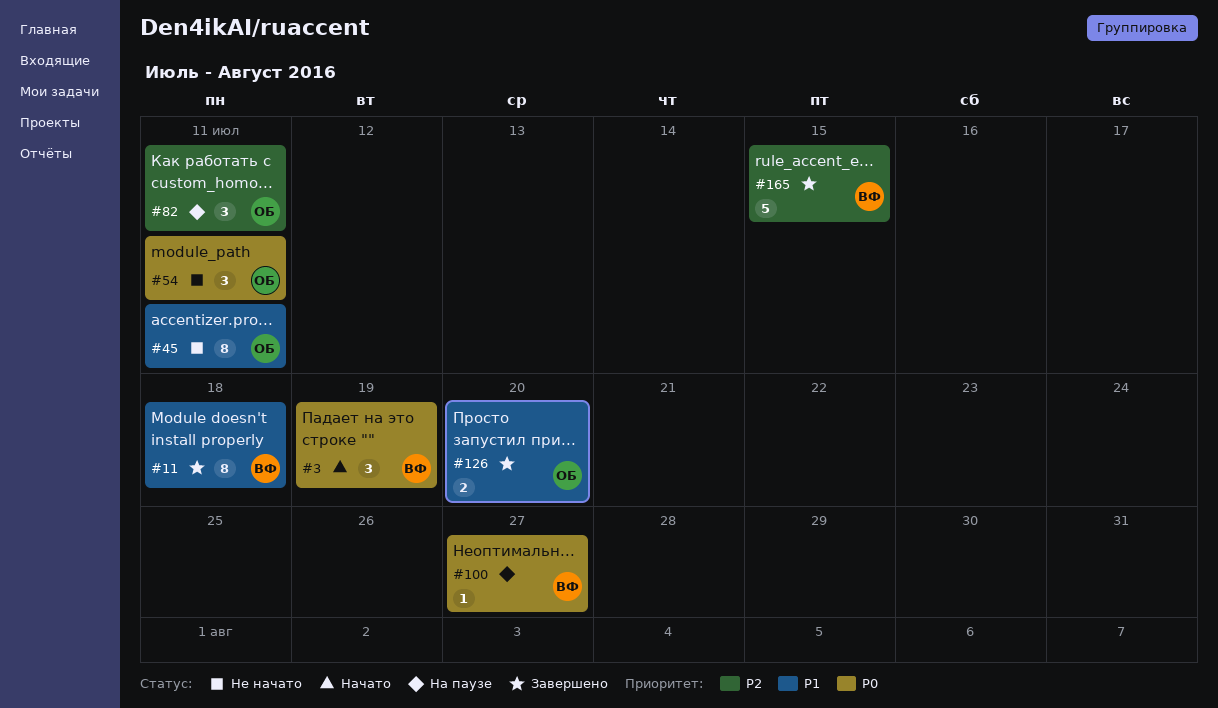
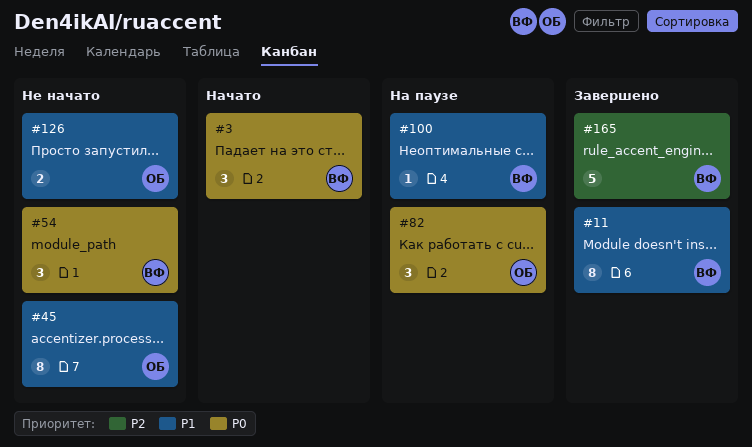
#54, owner: ОБ -> ВФ
#82, priority: P2 -> P0
#100, priority: P0 -> P1
#126, status: Завершено -> Не начато

